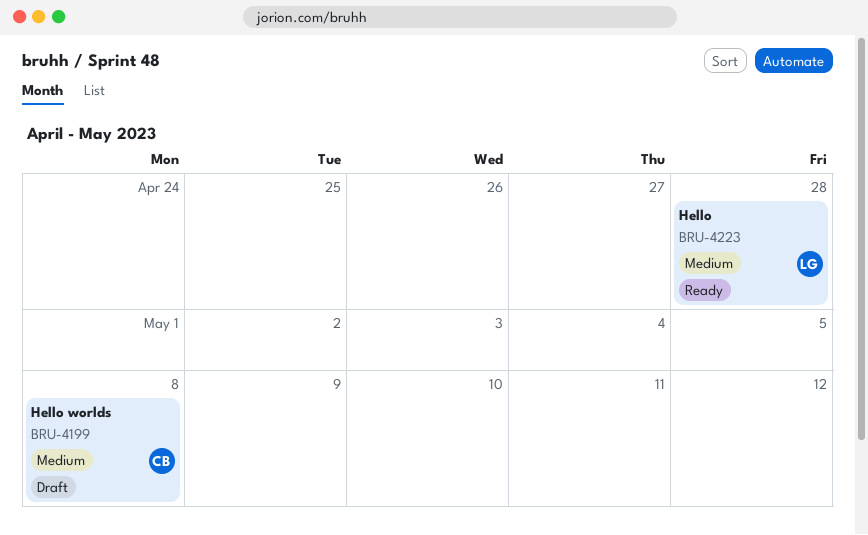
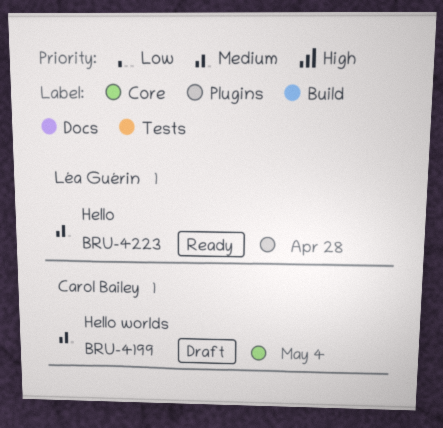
BRU-4199, due: May 8 -> May 4

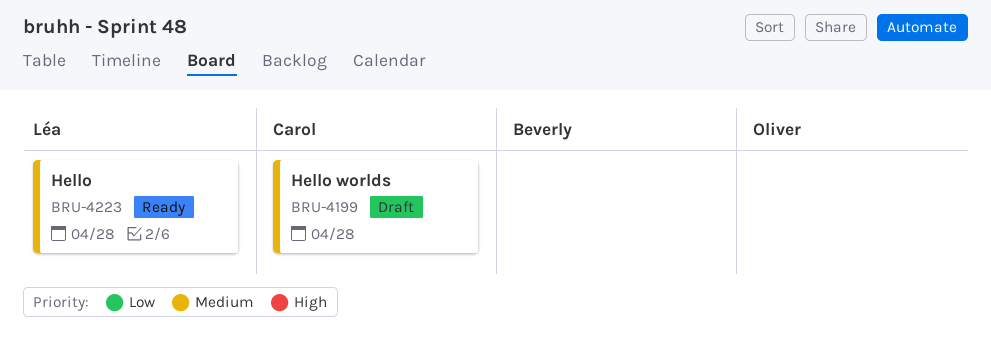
BRU-4199, due: May 4 -> Apr 28

